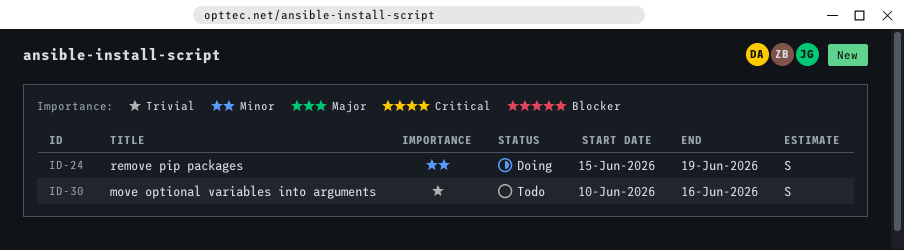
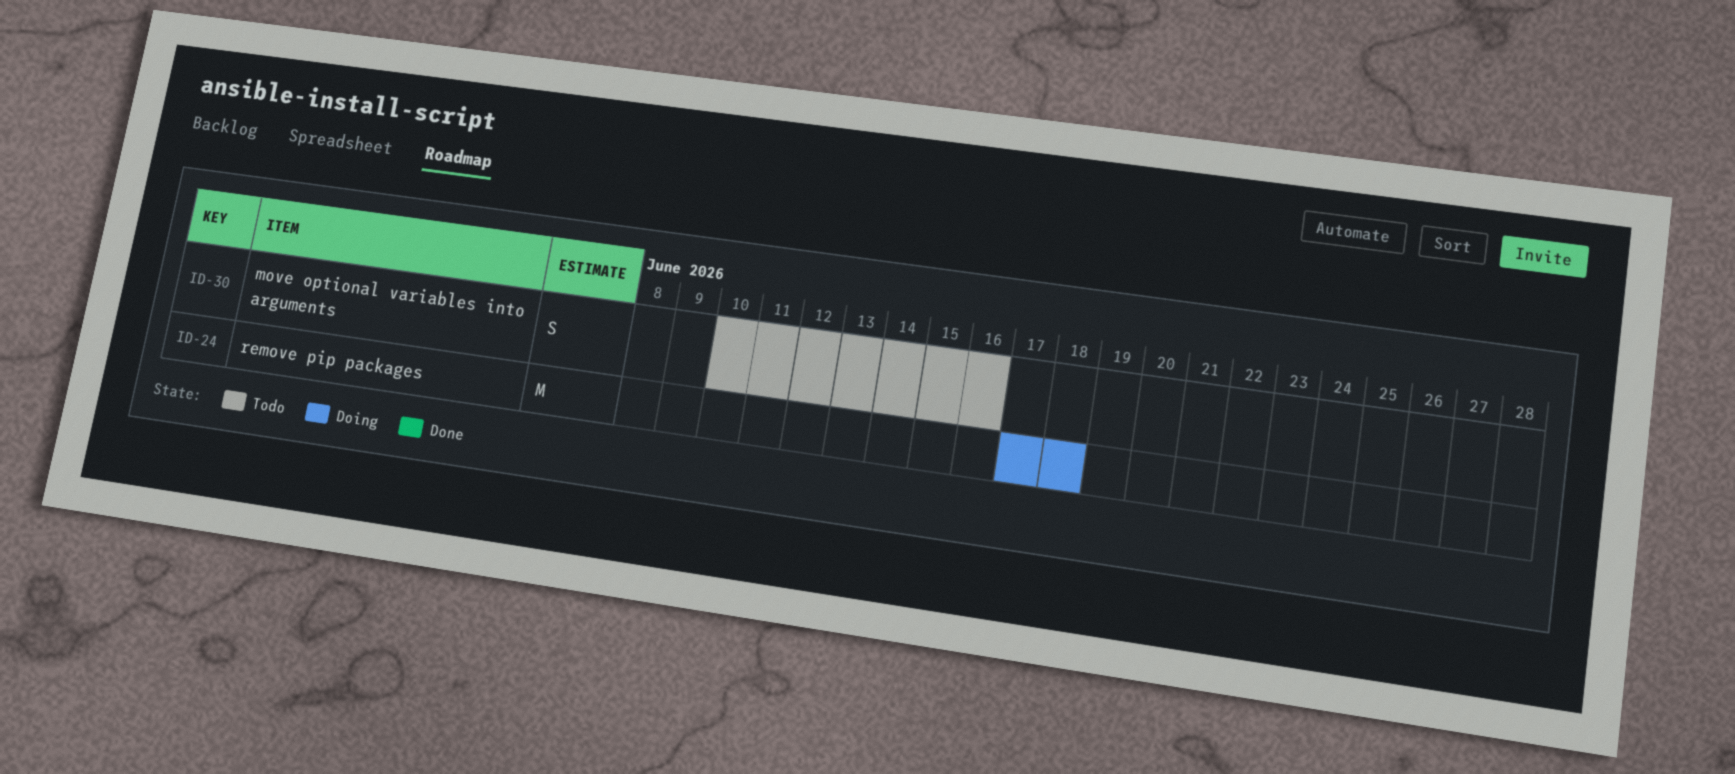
ID-24, estimate: S -> M
ID-24, start: Jun 15 -> Jun 17
ID-24, due: Jun 19 -> Jun 18

